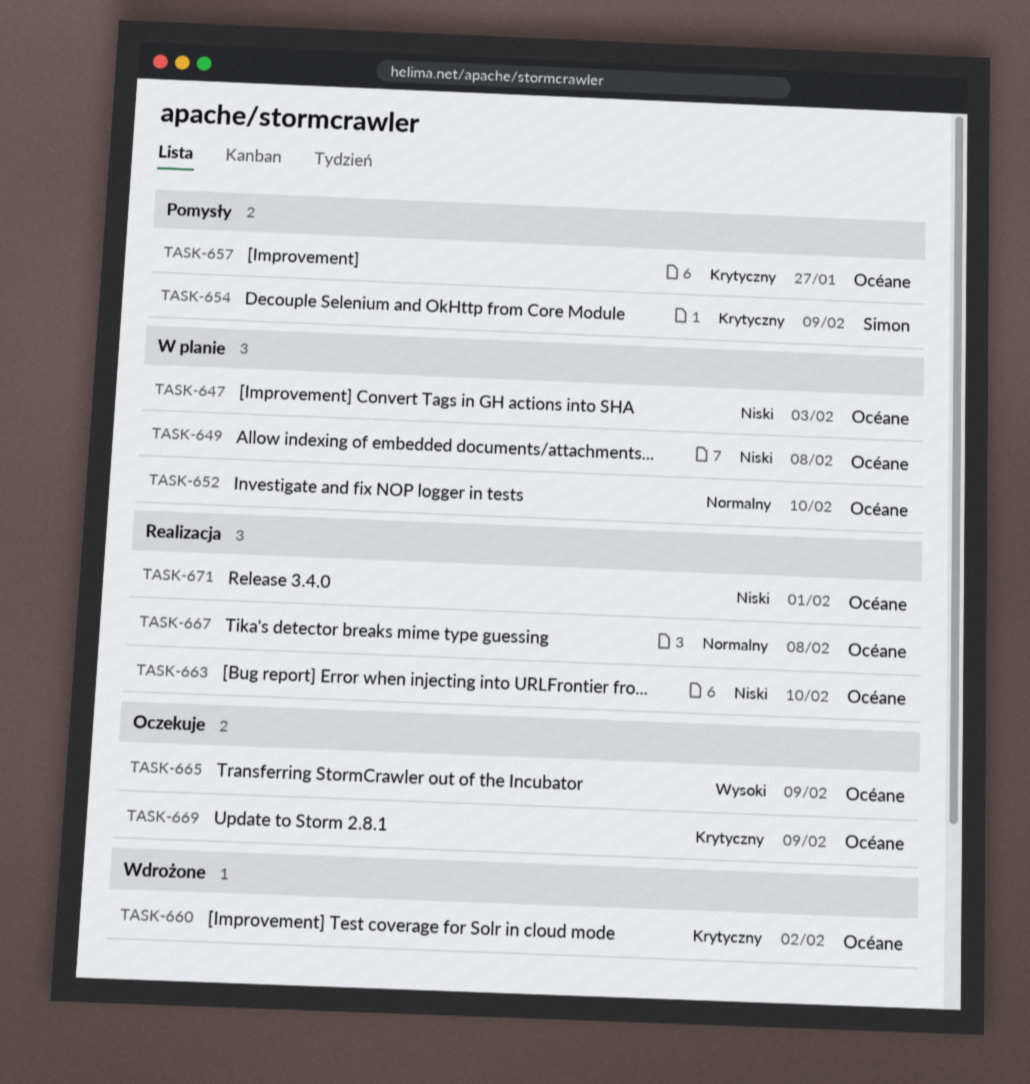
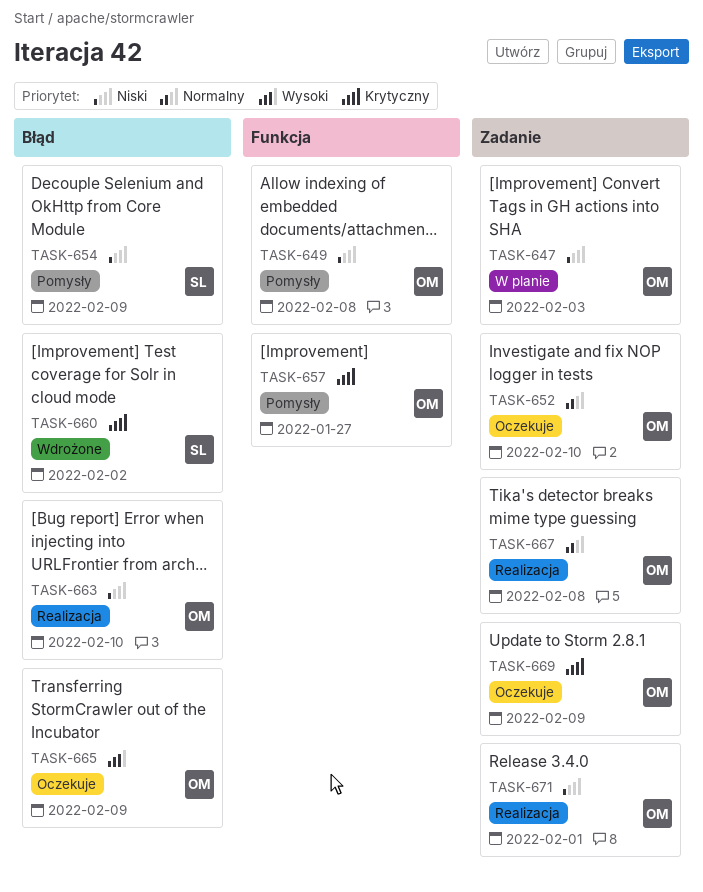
TASK-649, status: W planie -> Pomysły
TASK-652, status: W planie -> Oczekuje
TASK-654, priority: Krytyczny -> Niski
TASK-660, owner: Océane -> Simon

